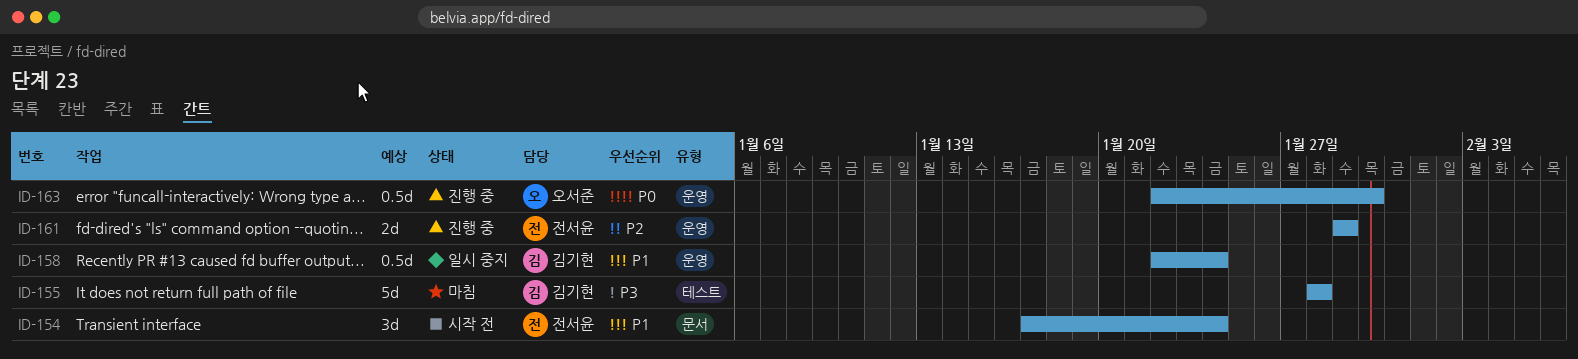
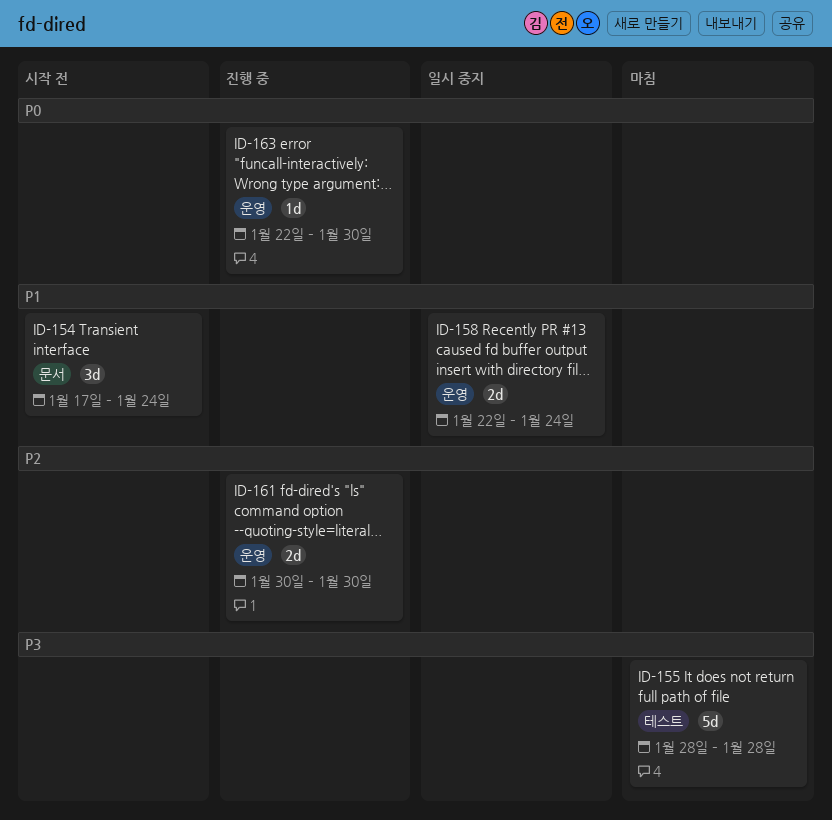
ID-158, estimate: 0.5d -> 2d
ID-161, start: Jan 29 -> Jan 30
ID-161, due: Jan 29 -> Jan 30
ID-163, estimate: 0.5d -> 1d

